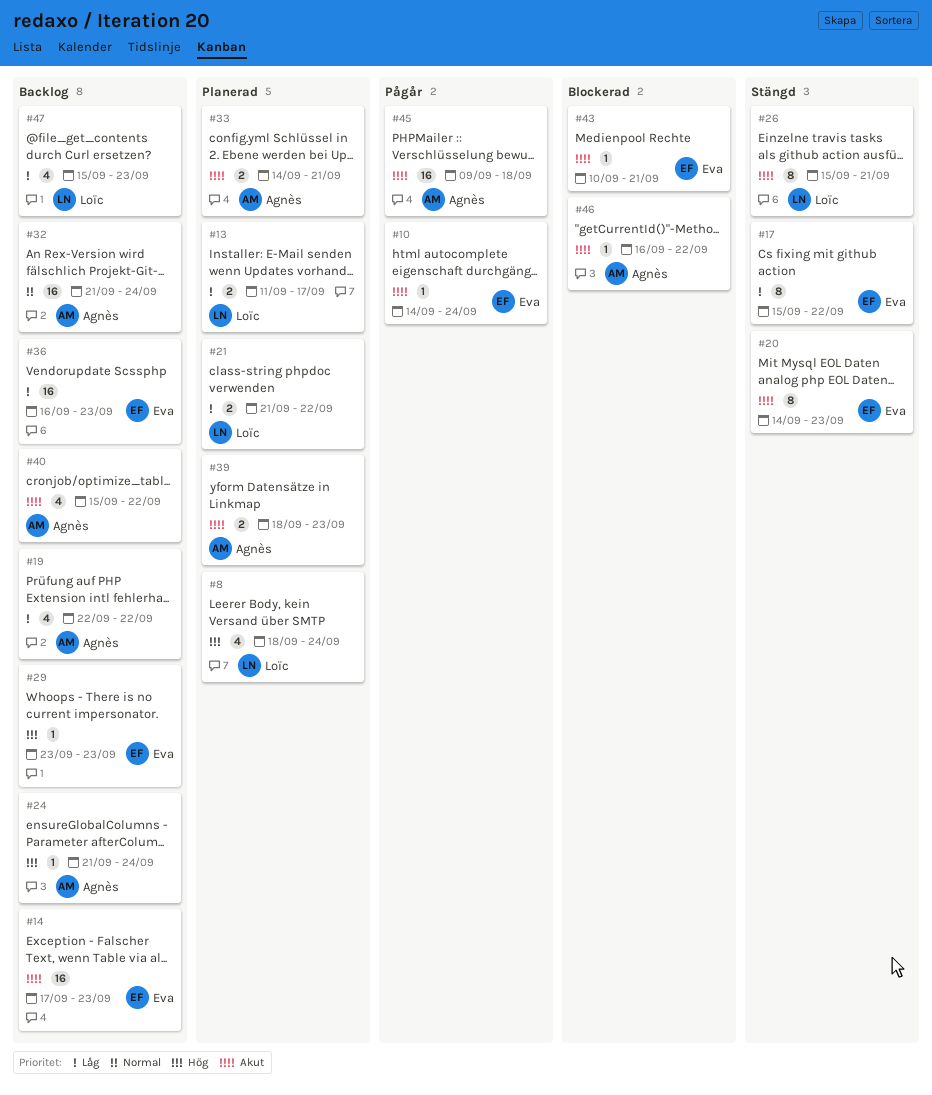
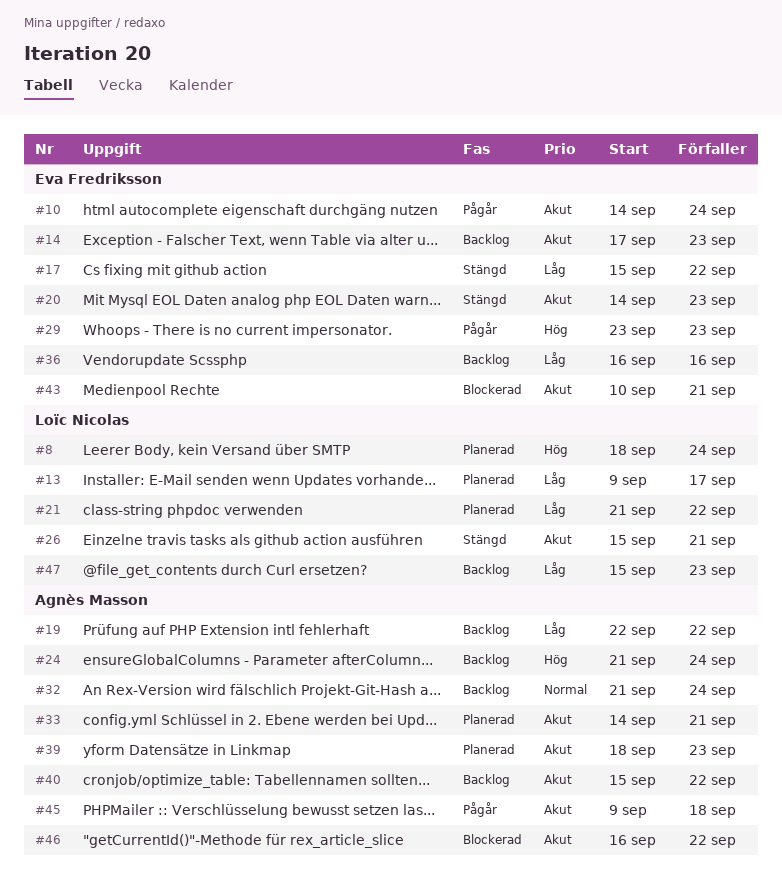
#13, start: Sep 11 -> Sep 9
#29, status: Backlog -> Pågår
#36, due: Sep 23 -> Sep 16

